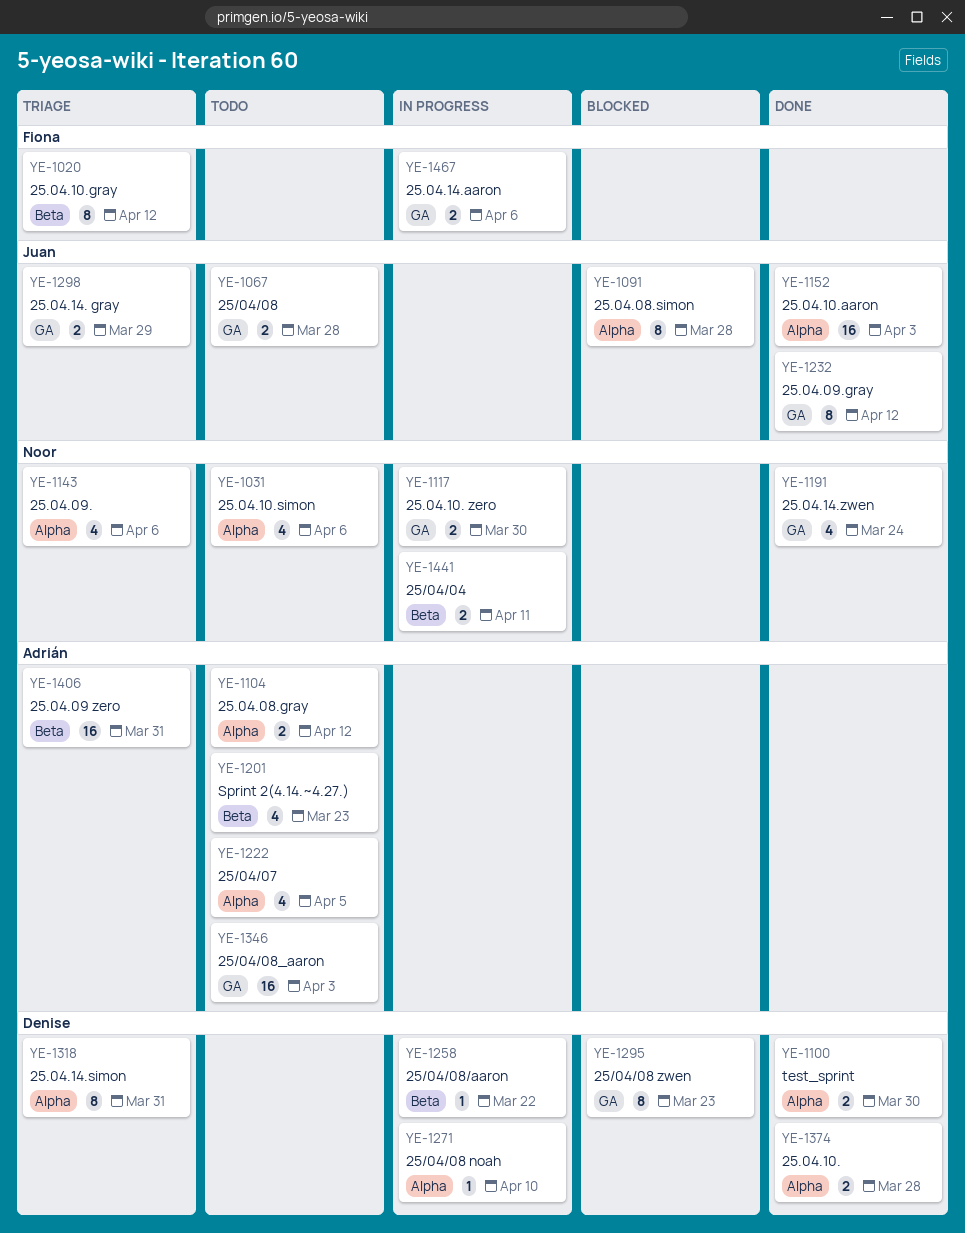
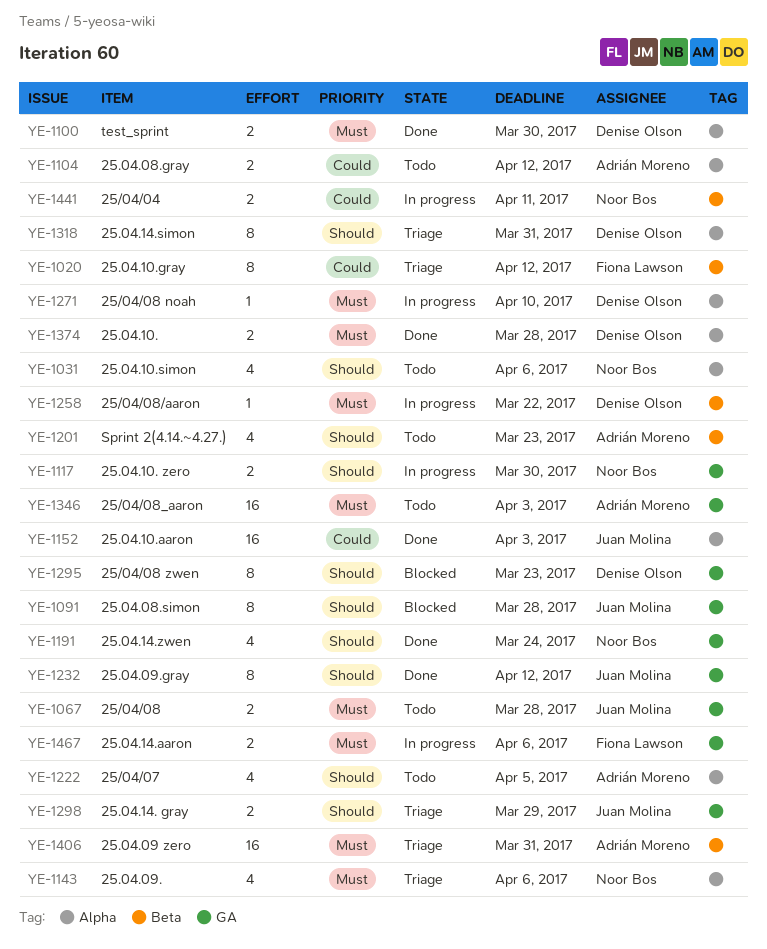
YE-1091, label: Alpha -> GA

